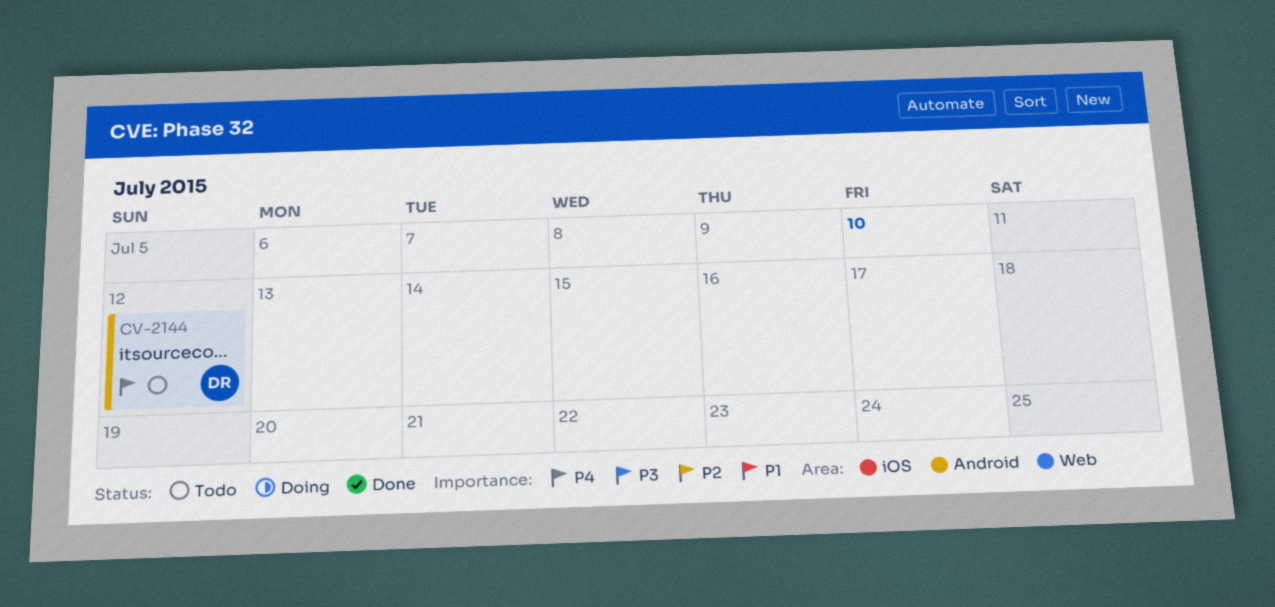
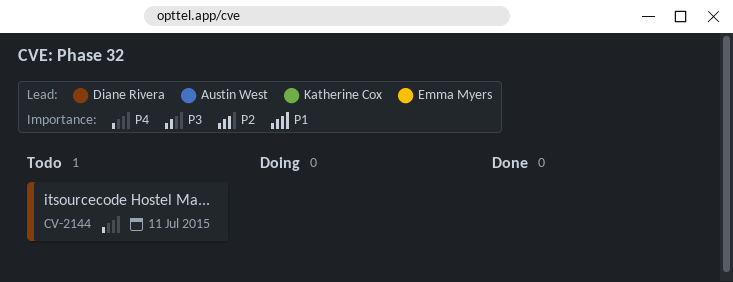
CV-2144, due: Jul 12 -> Jul 11

